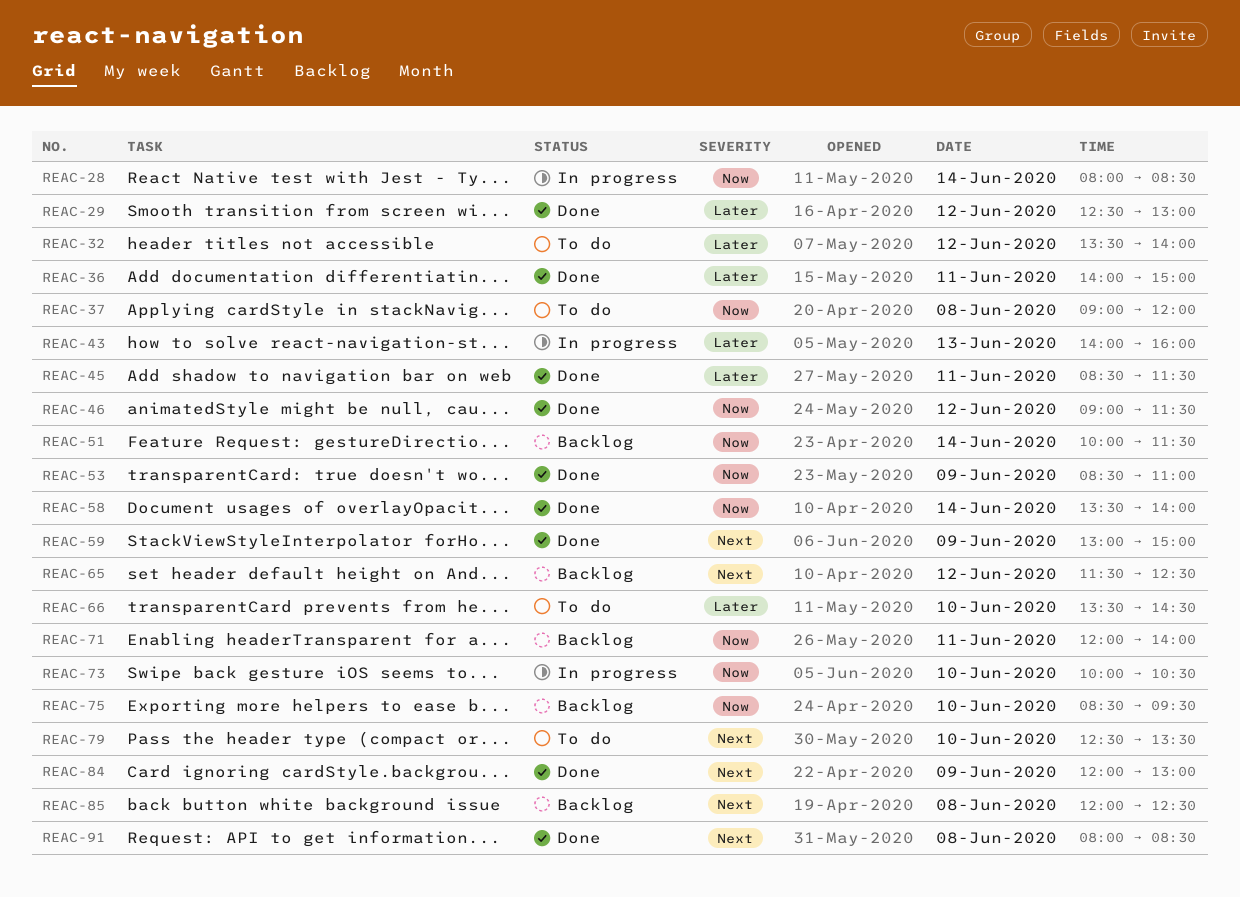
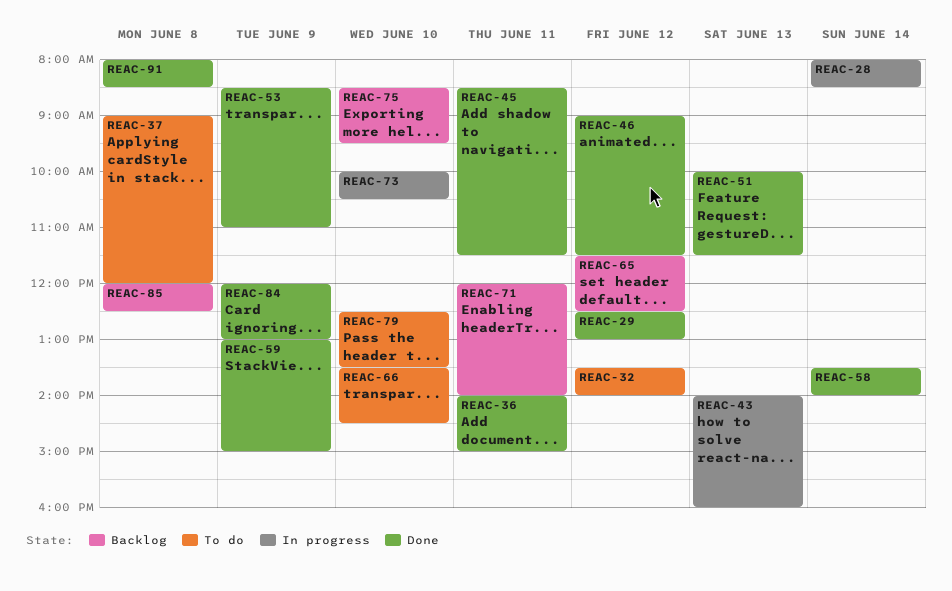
REAC-51, status: Backlog -> Done
REAC-51, day: Jun 14 -> Jun 13

